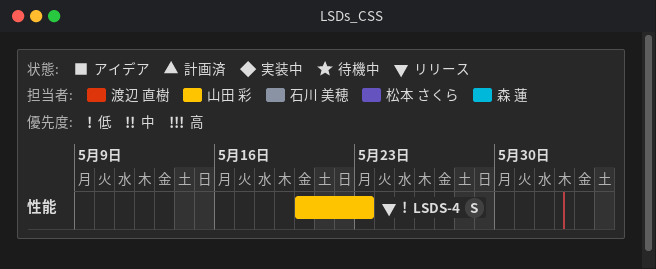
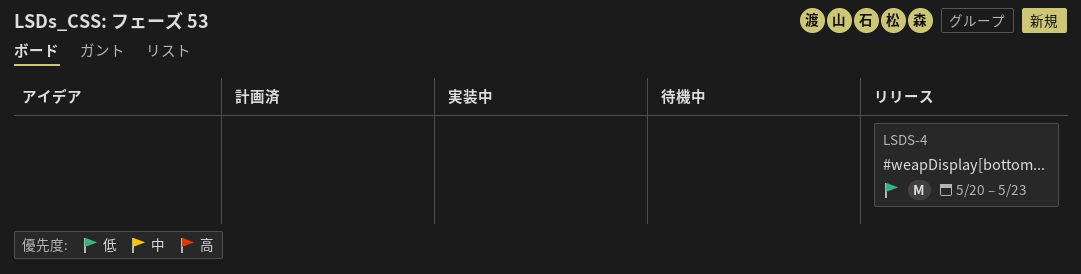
LSDS-4, estimate: S -> M

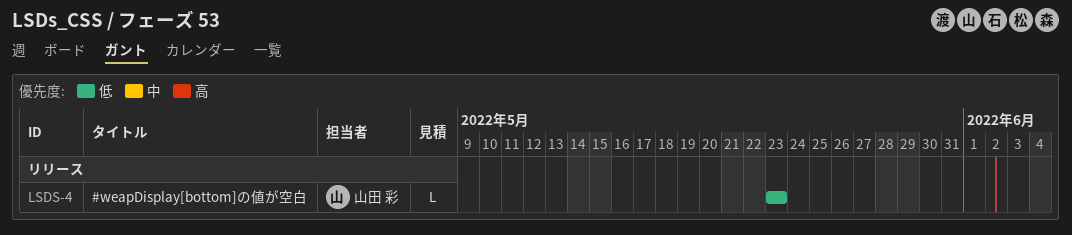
LSDS-4, estimate: M -> L
LSDS-4, start: May 20 -> May 23

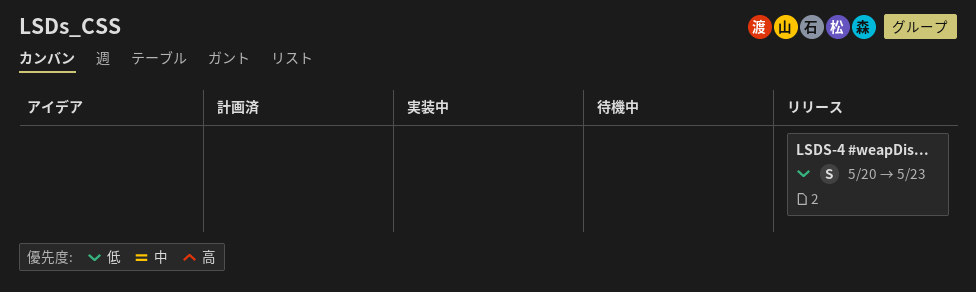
LSDS-4, estimate: L -> S
LSDS-4, start: May 23 -> May 20

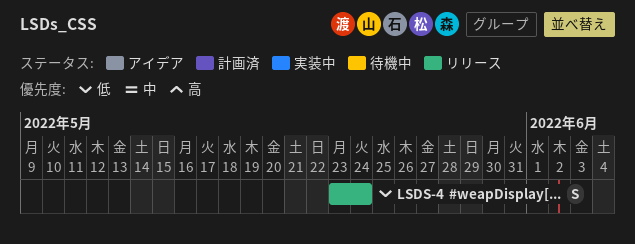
LSDS-4, start: May 20 -> May 23
LSDS-4, due: May 23 -> May 24

